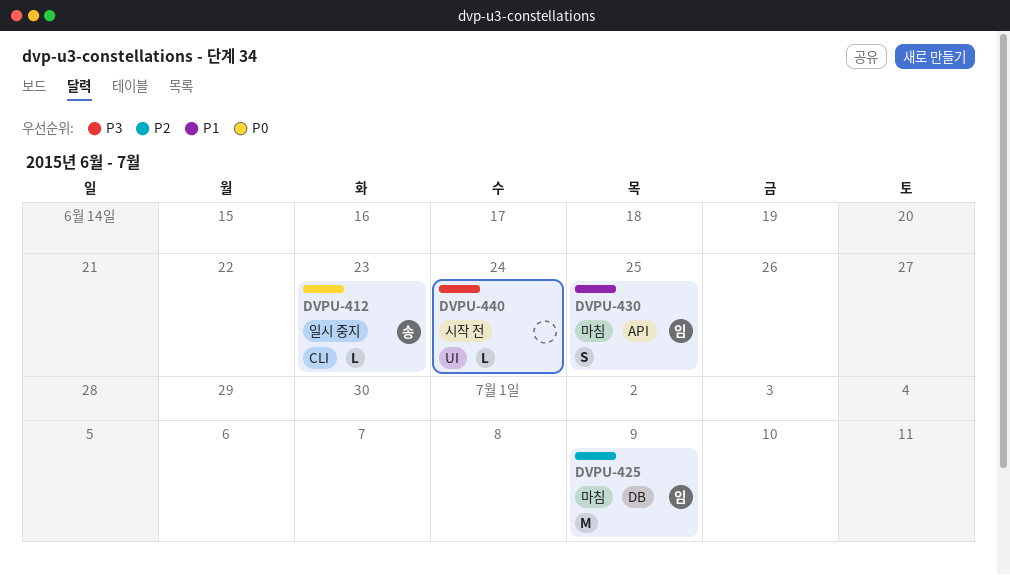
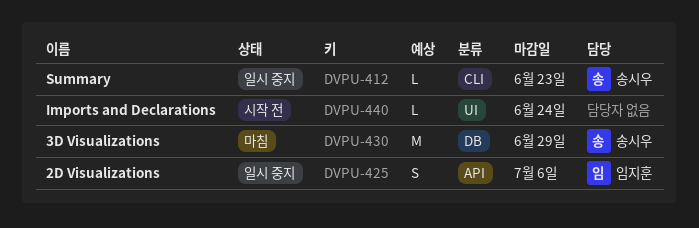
DVPU-425, status: 마침 -> 일시 중지
DVPU-425, label: DB -> API
DVPU-425, estimate: M -> S
DVPU-425, due: Jul 9 -> Jul 6
DVPU-430, owner: 임지훈 -> 송시우
DVPU-430, label: API -> DB
DVPU-430, estimate: S -> M
DVPU-430, due: Jun 25 -> Jun 29

